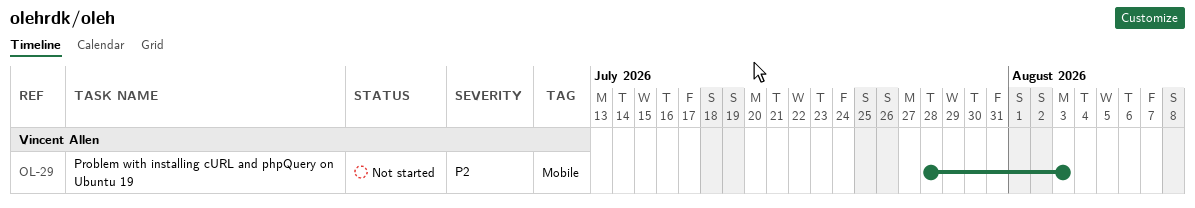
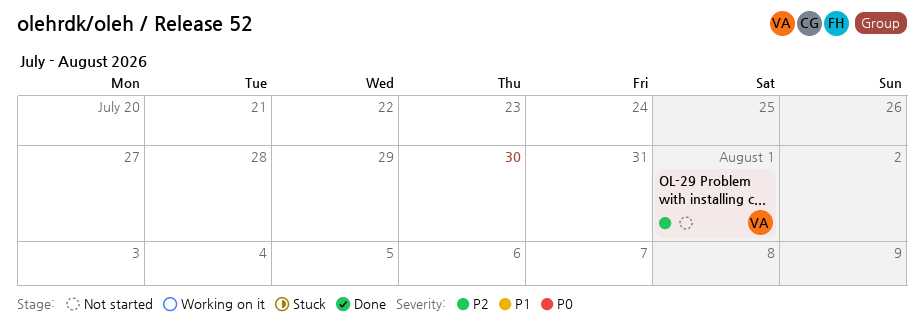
OL-29, due: Aug 3 -> Aug 1

